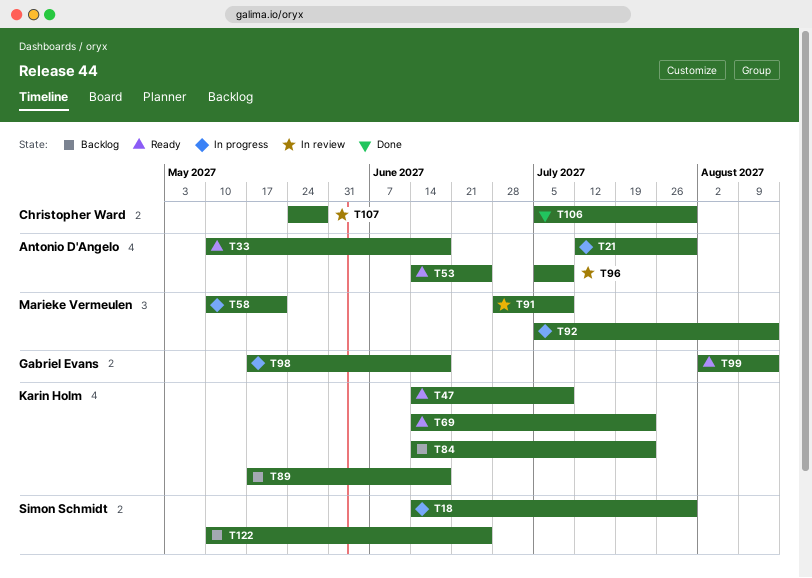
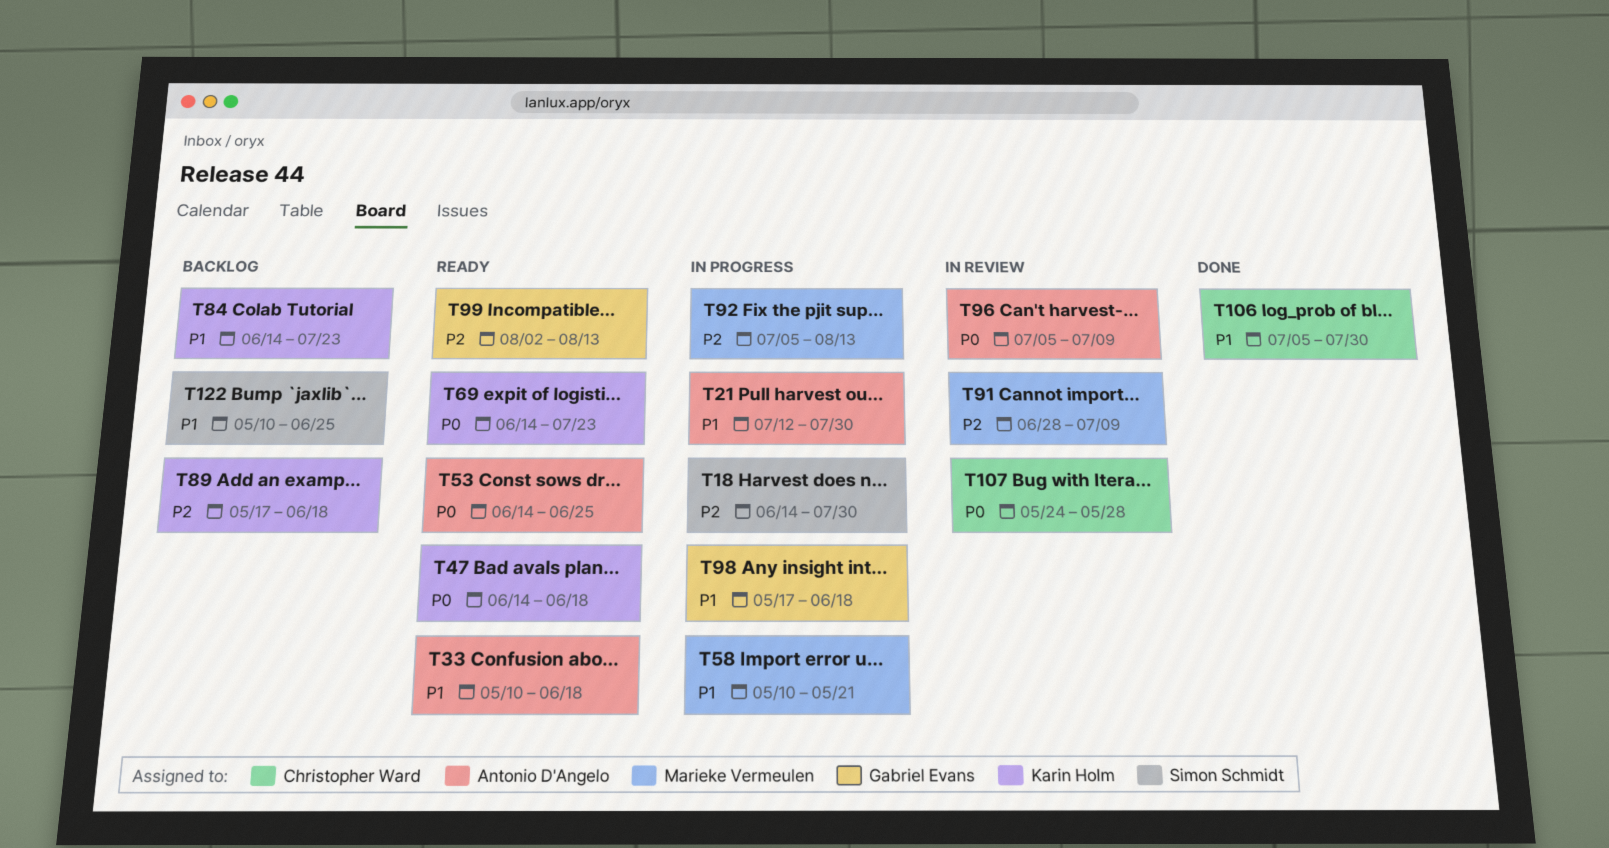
T47, due: Jul 9 -> Jun 18

